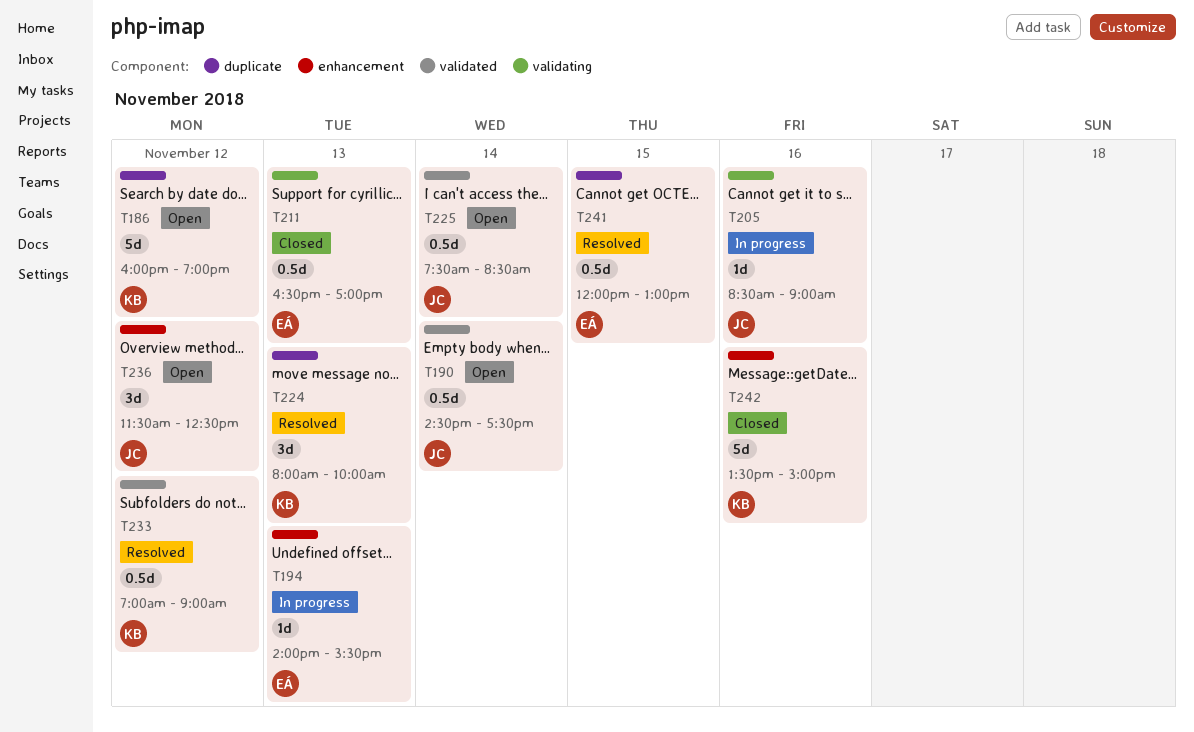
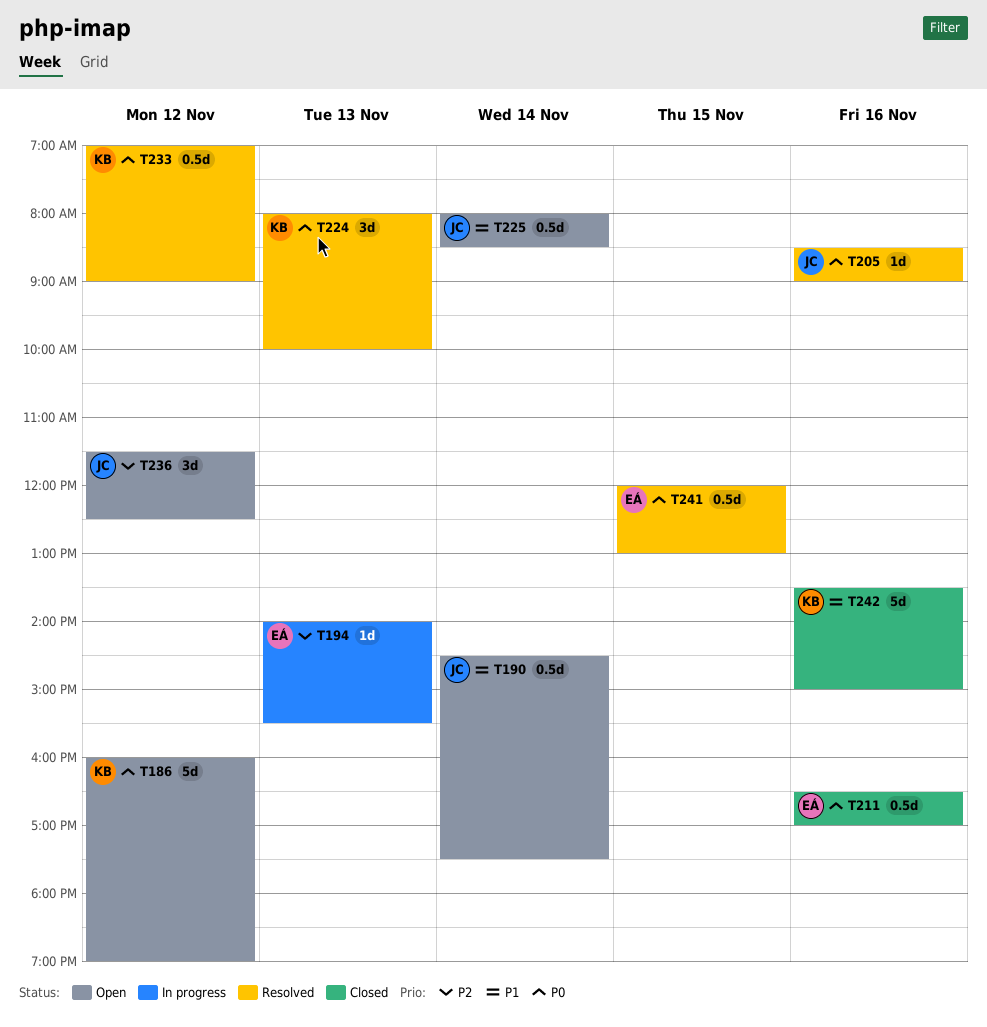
T205, status: In progress -> Resolved
T211, day: Nov 13 -> Nov 16
T225, begins: 07:30 -> 08:00

